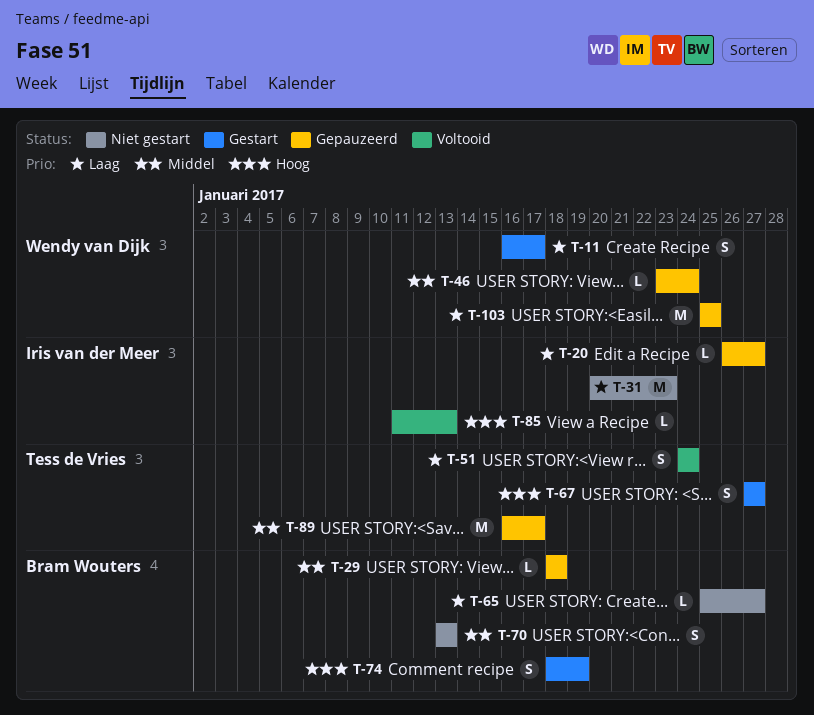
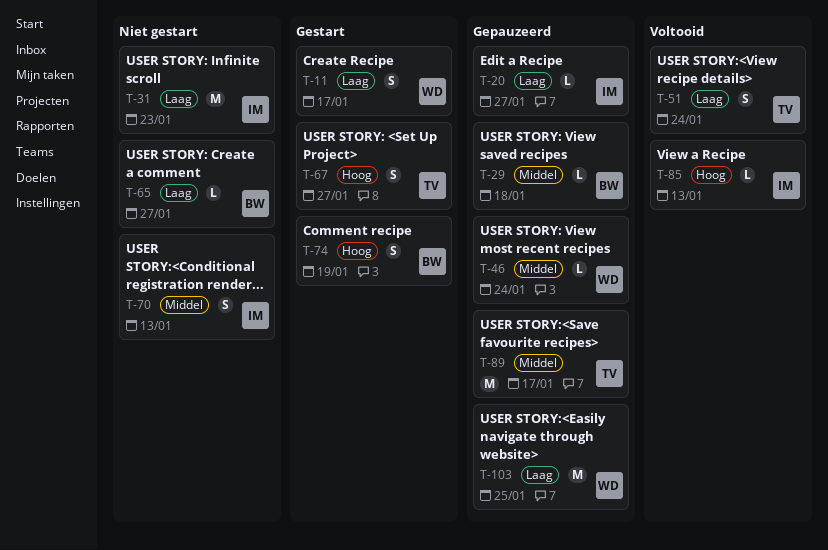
T-70, owner: Bram Wouters -> Iris van der Meer

